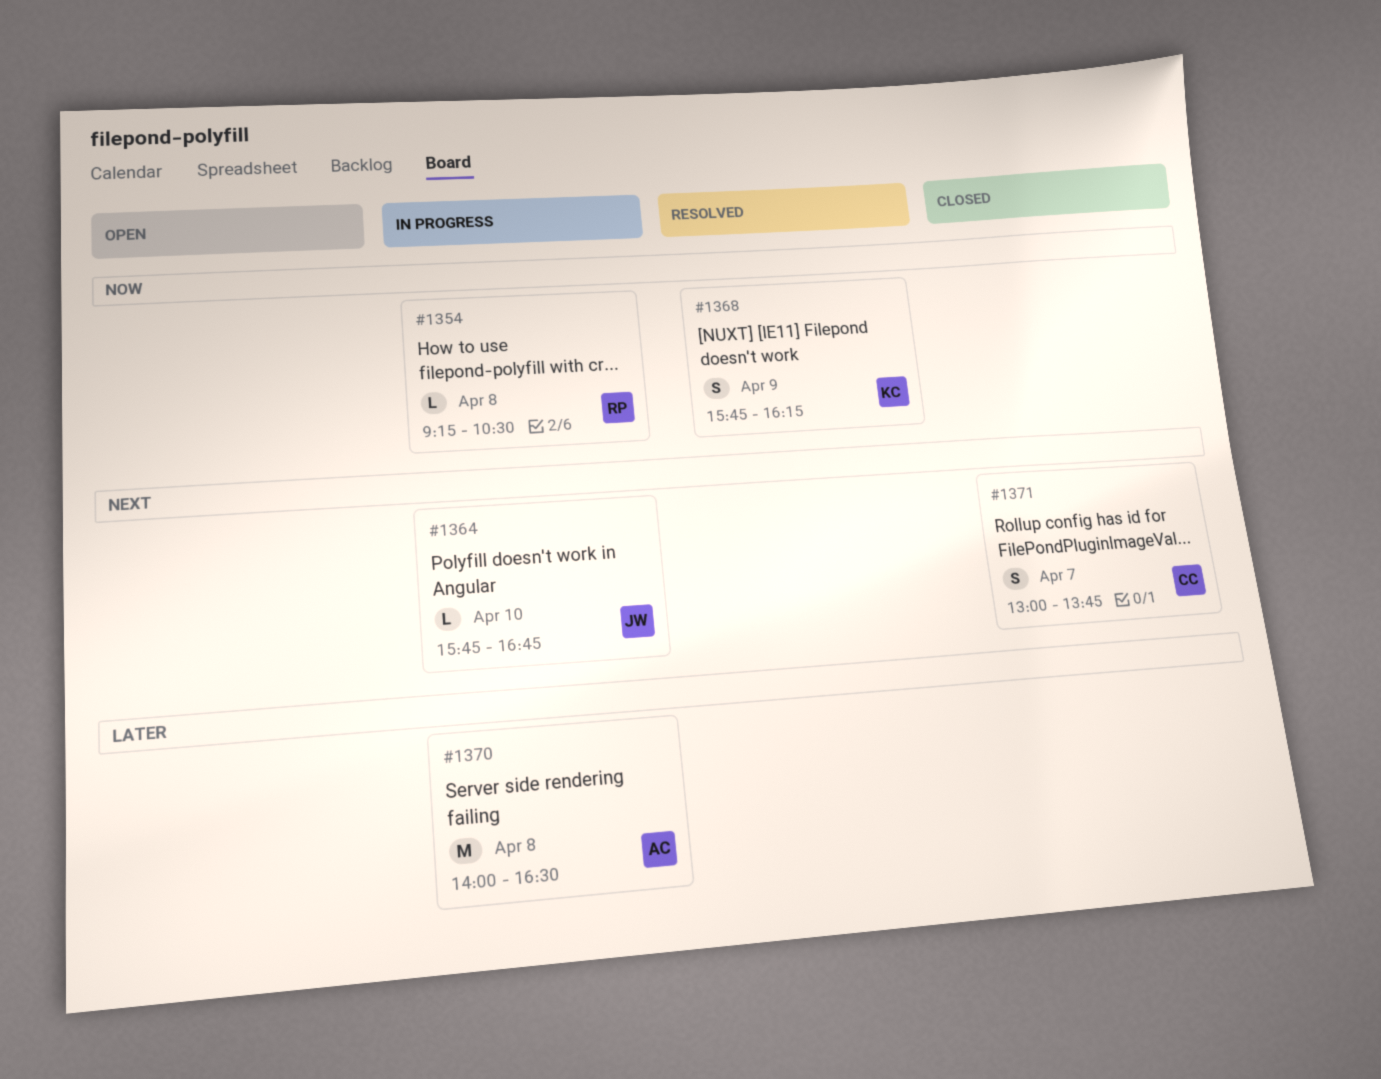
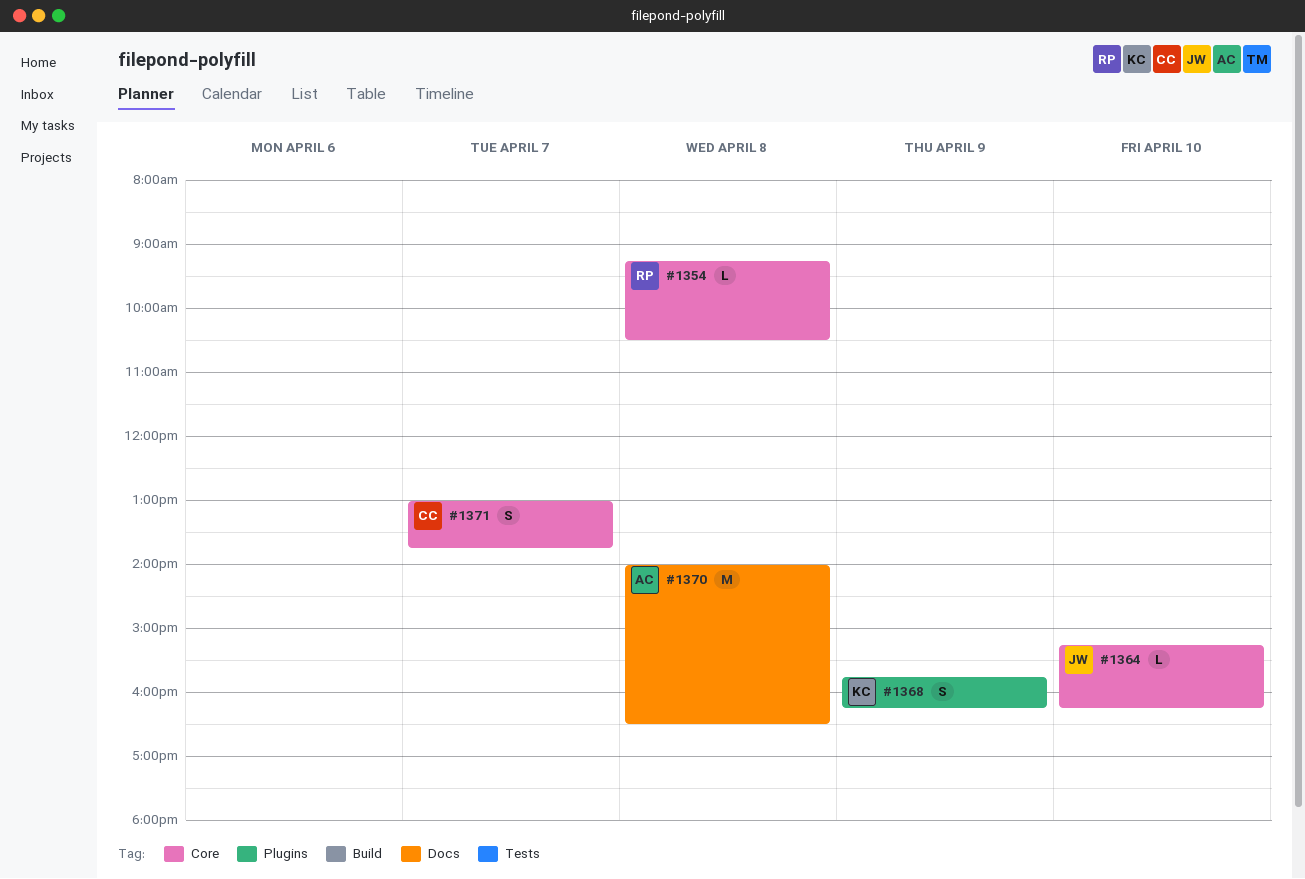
#1364, begins: 15:45 -> 15:15
#1364, ends: 16:45 -> 16:15

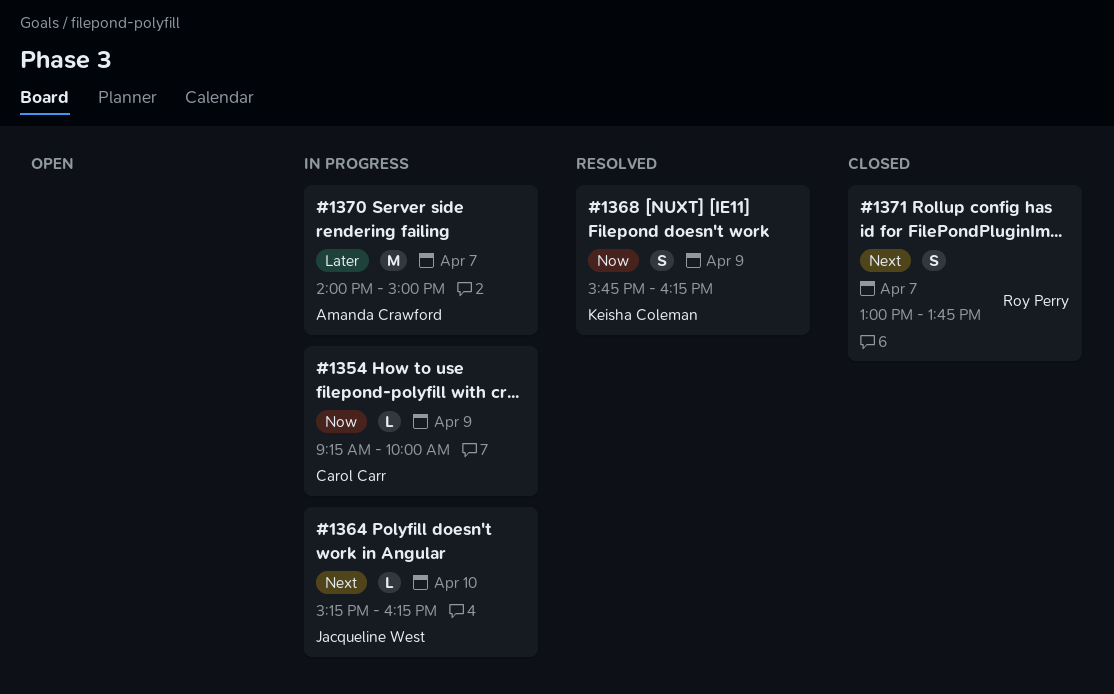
#1354, owner: Roy Perry -> Carol Carr
#1354, day: Apr 8 -> Apr 9
#1354, ends: 10:30 -> 10:00
#1370, day: Apr 8 -> Apr 7
#1370, ends: 16:30 -> 15:00
#1371, owner: Carol Carr -> Roy Perry

